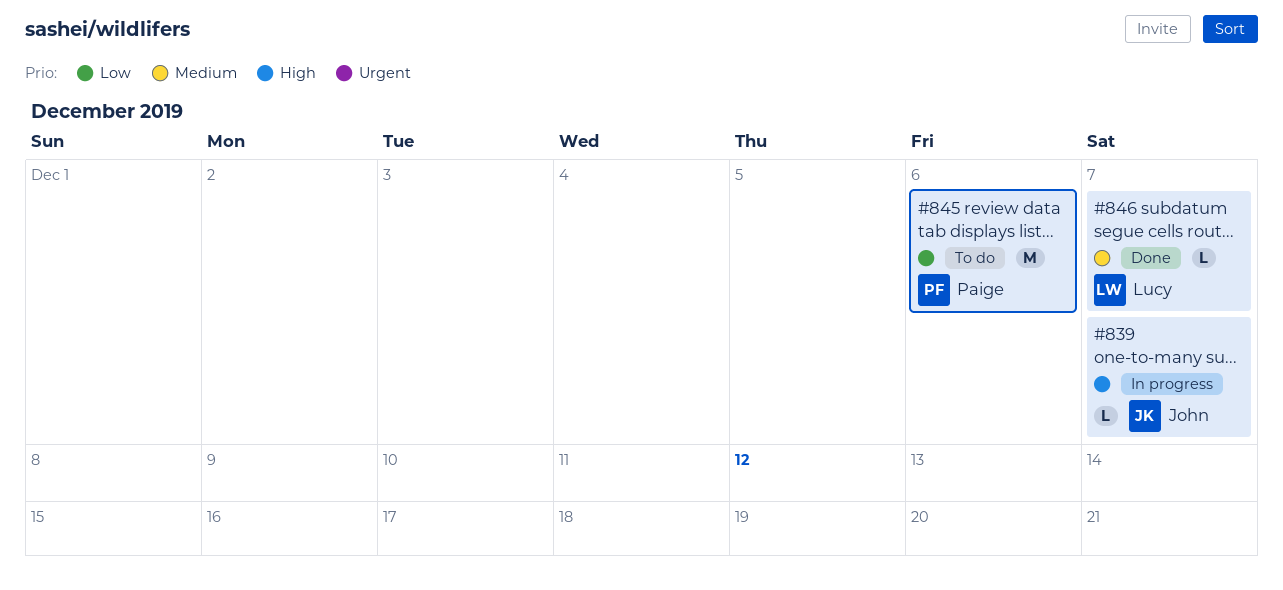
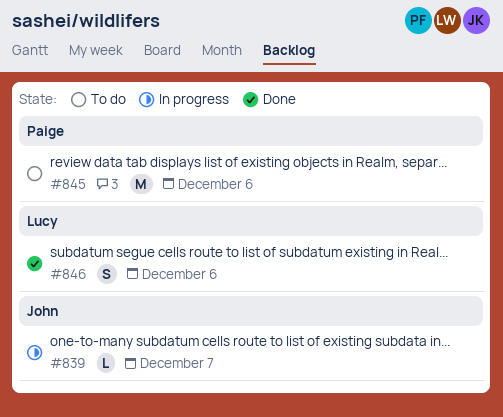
#846, estimate: L -> S
#846, due: Dec 7 -> Dec 6

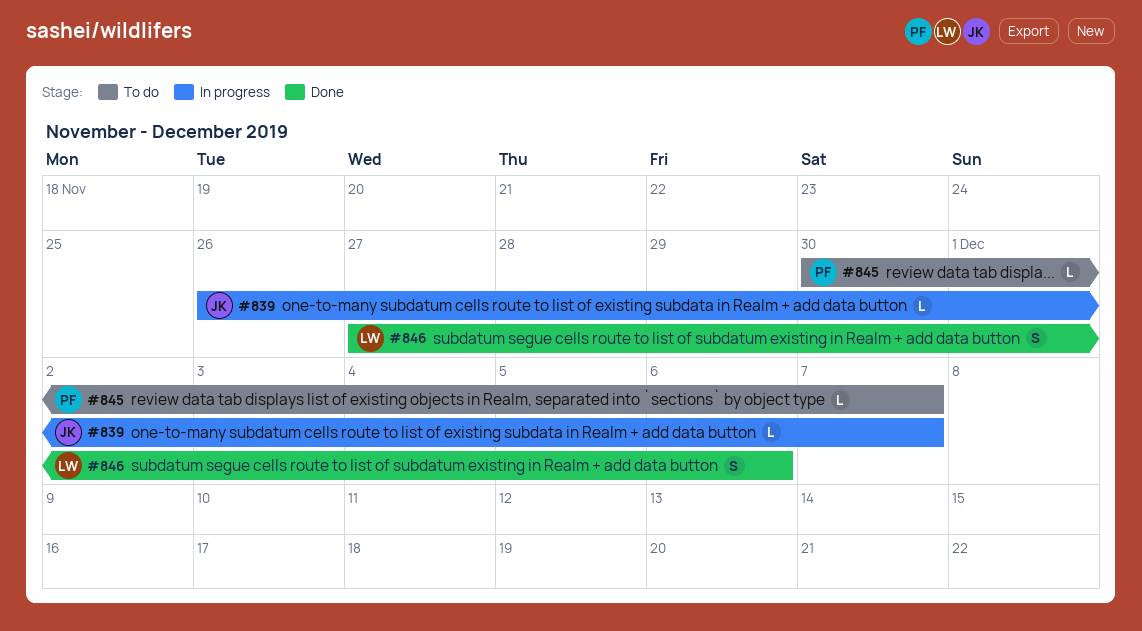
#845, estimate: M -> L
#845, due: Dec 6 -> Dec 7

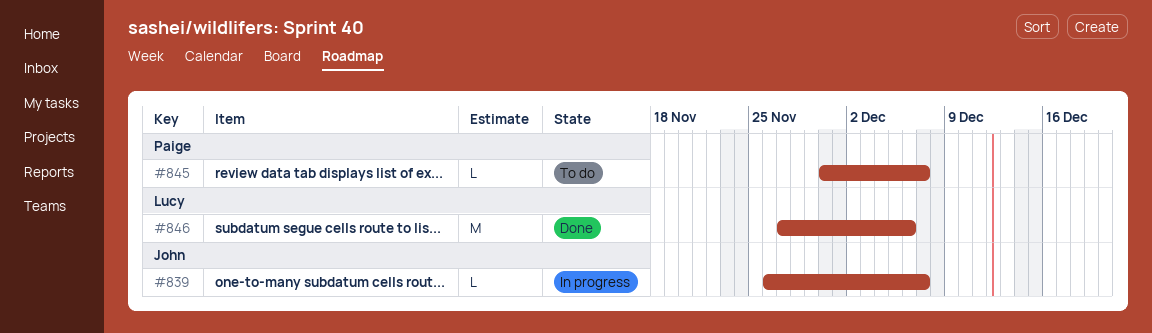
#846, estimate: S -> M

